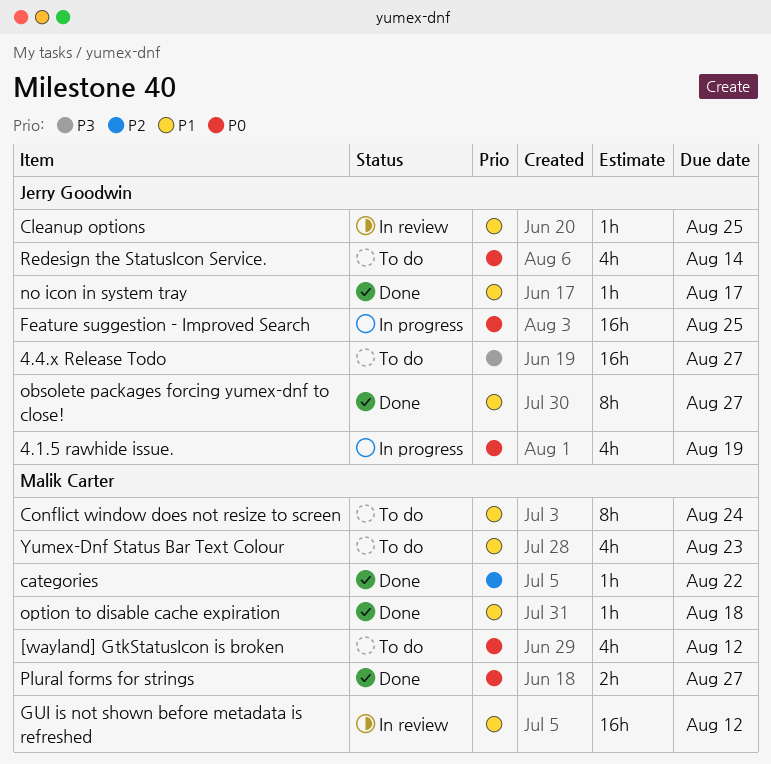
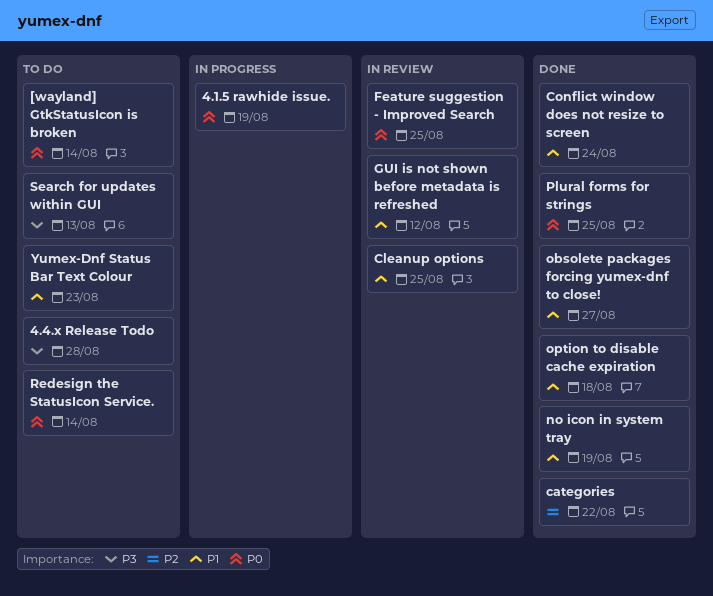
4.4.x Release Todo, due: Aug 27 -> Aug 28
[wayland] GtkStatusIcon is broken, due: Aug 12 -> Aug 14
Conflict window does not resize to screen, status: To do -> Done
Feature suggestion - Improved Search, status: In progress -> In review
no icon in system tray, due: Aug 17 -> Aug 19
Plural forms for strings, due: Aug 27 -> Aug 25
Search for updates within GUI: none -> present

